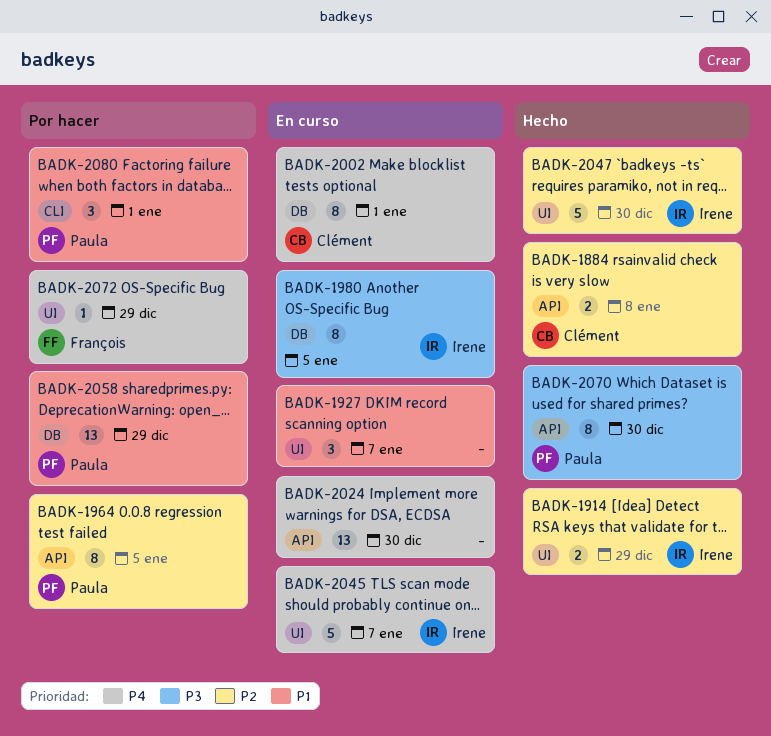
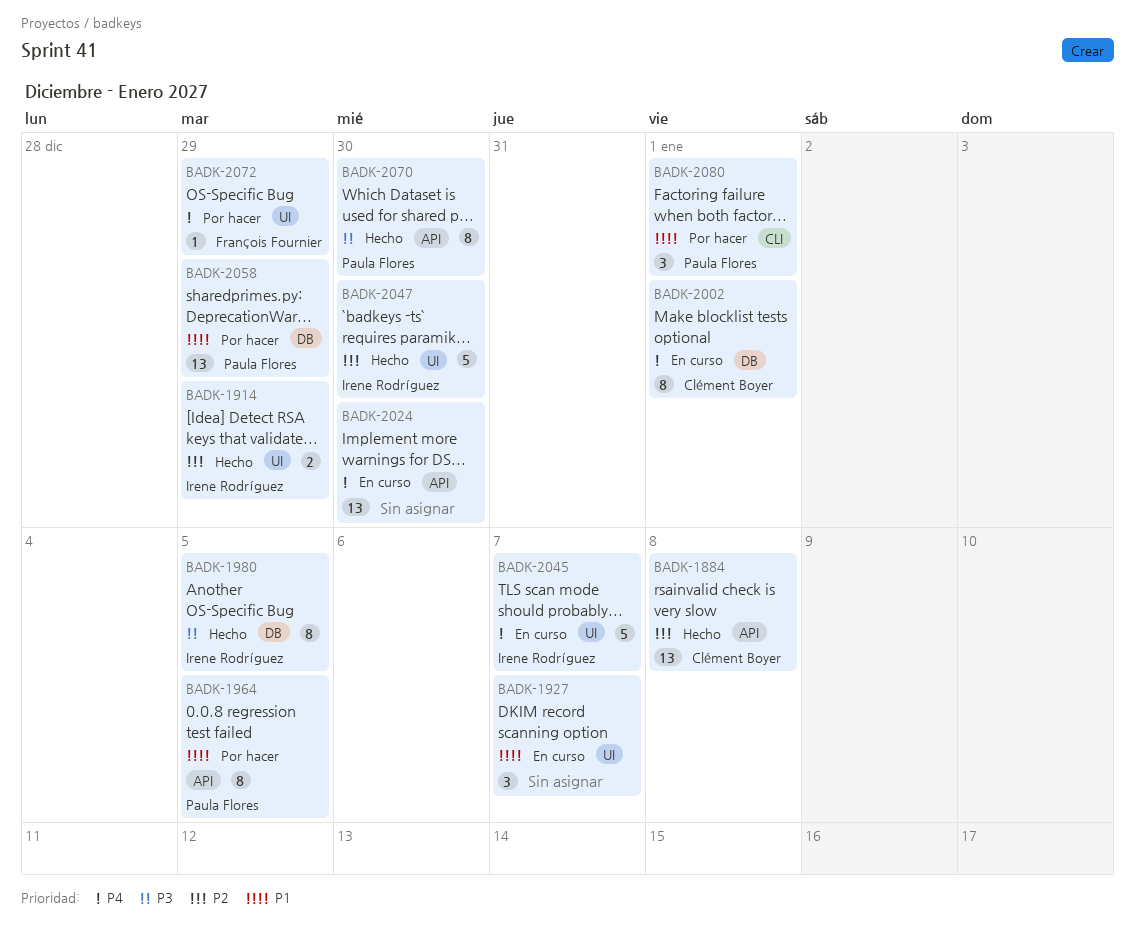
BADK-1884, estimate: 2 -> 13
BADK-1964, priority: P2 -> P1
BADK-1980, status: En curso -> Hecho

